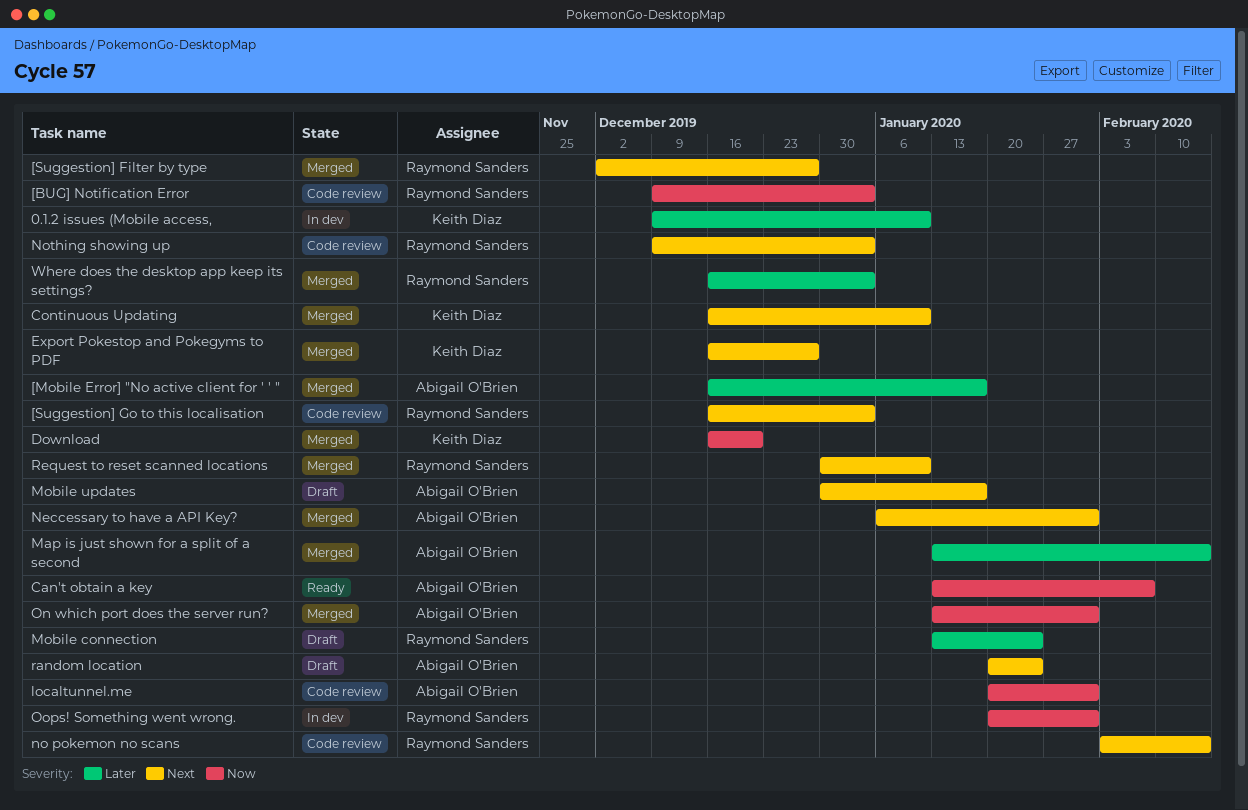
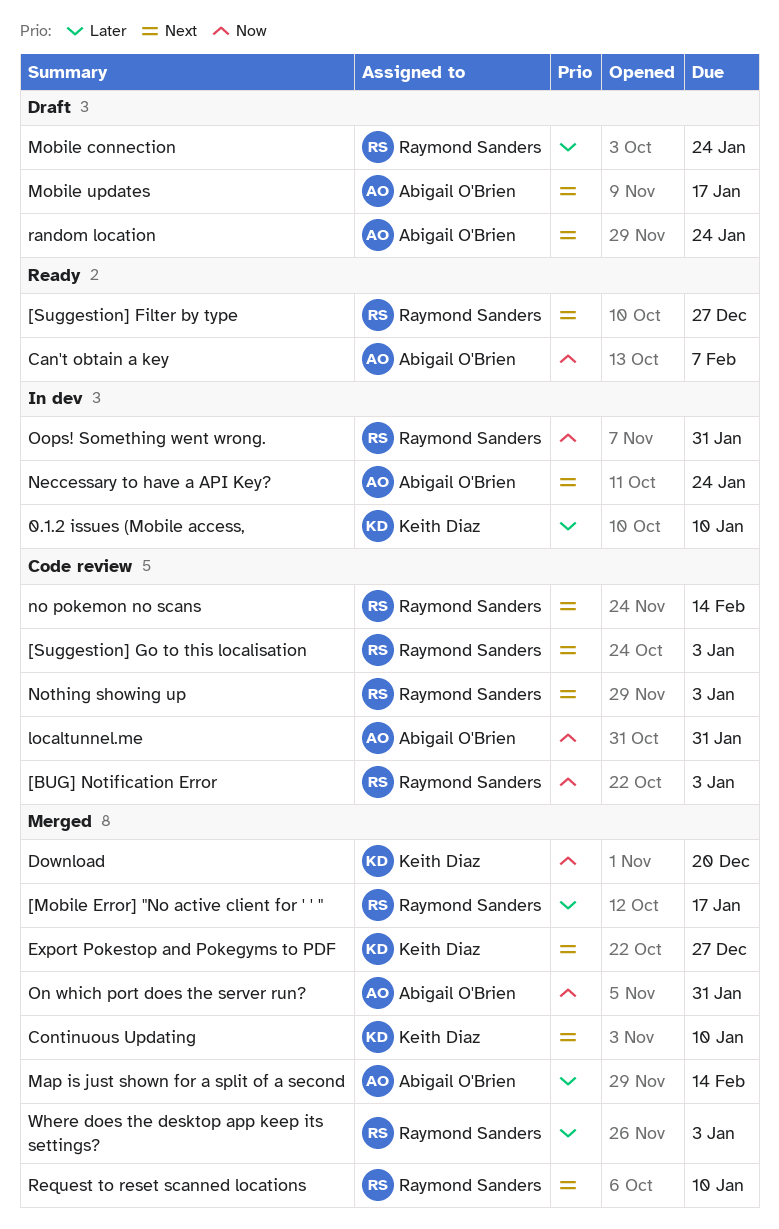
[Mobile Error] "No active client for ' ' ", owner: Abigail O'Brien -> Raymond Sanders
[Suggestion] Filter by type, status: Merged -> Ready
Neccessary to have a API Key?, status: Merged -> In dev
Neccessary to have a API Key?, due: Jan 31 -> Jan 24

